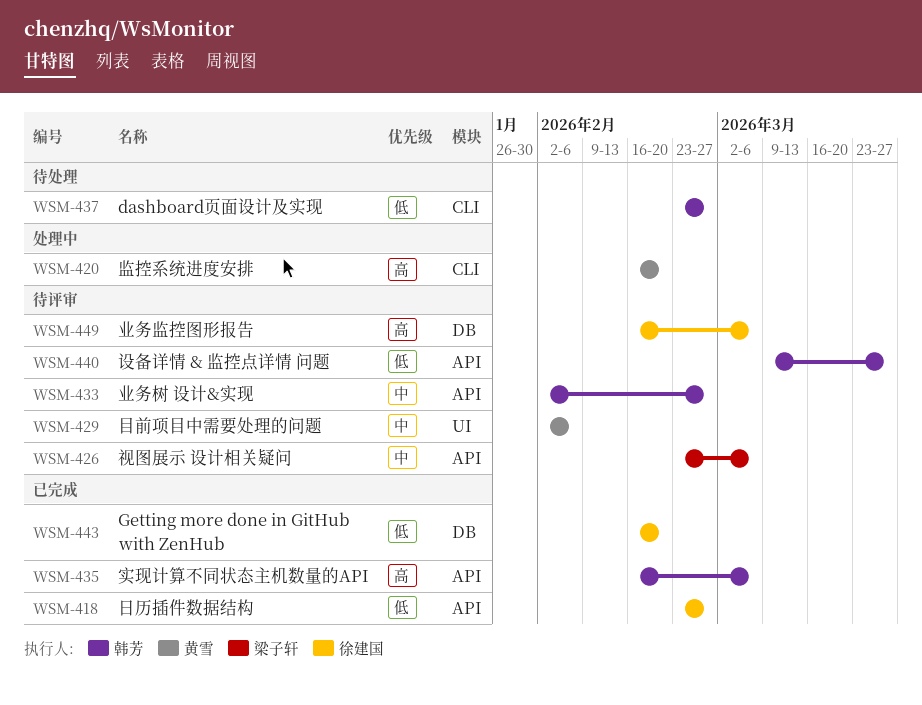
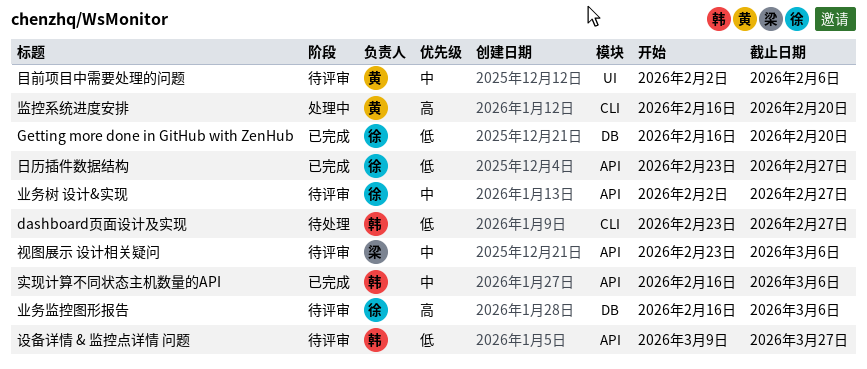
业务树 设计&实现, owner: 韩芳 -> 徐建国
实现计算不同状态主机数量的API, priority: 高 -> 中

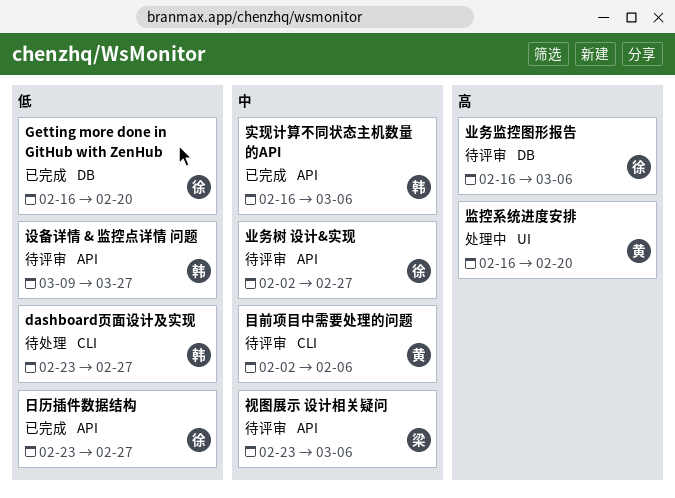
监控系统进度安排, label: CLI -> UI
目前项目中需要处理的问题, label: UI -> CLI

